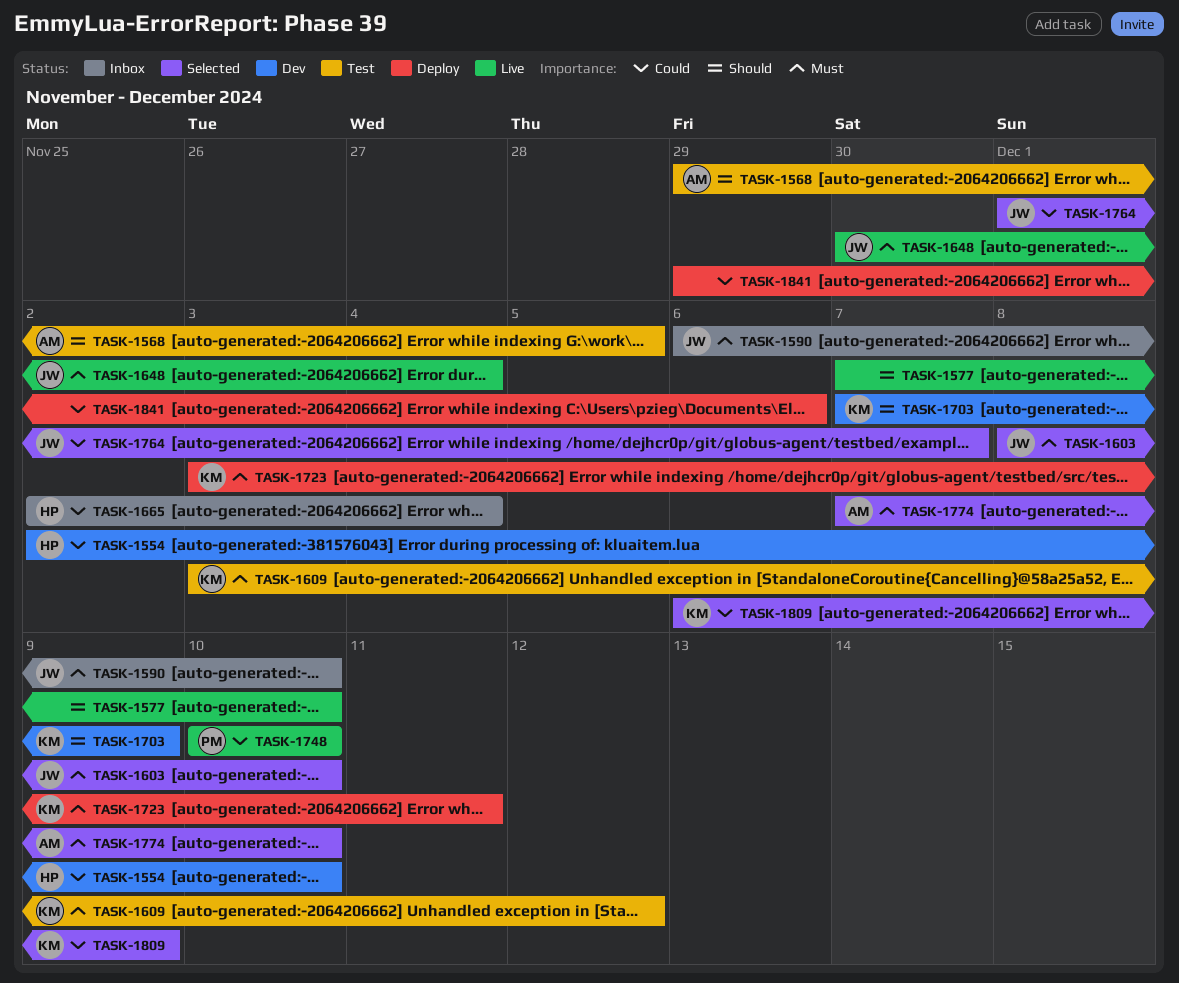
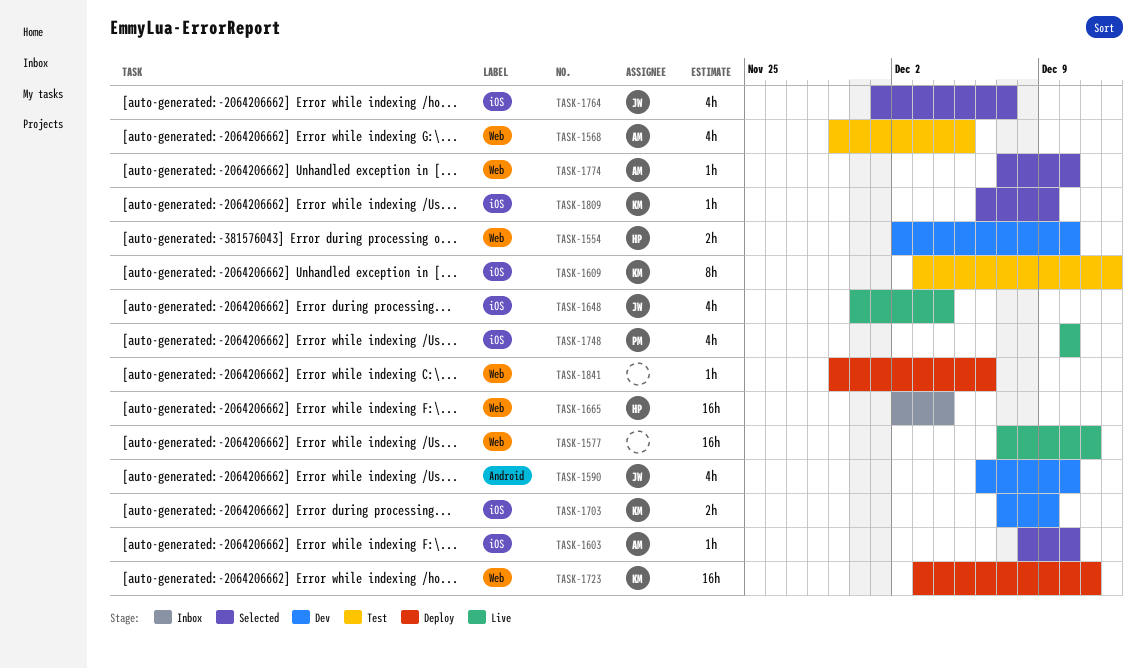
TASK-1577, due: Dec 10 -> Dec 11
TASK-1590, status: Inbox -> Dev
TASK-1603, owner: JW -> AM

